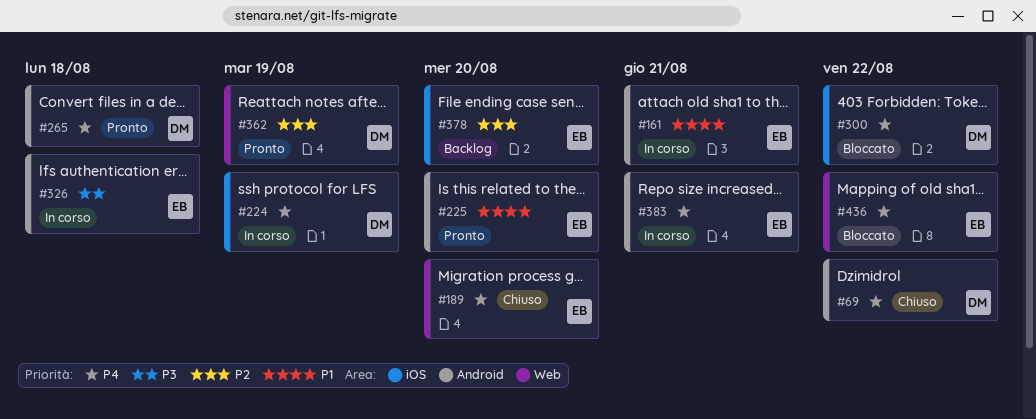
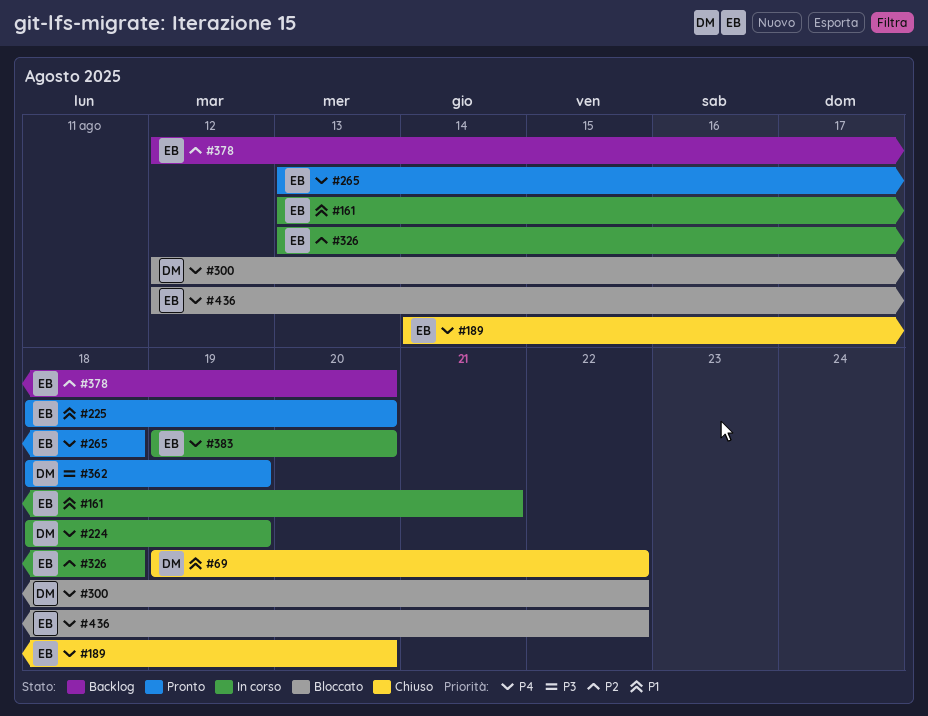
#69, priority: P4 -> P1
#265, owner: DM -> EB
#326, priority: P3 -> P2
#362, priority: P2 -> P3
#383, due: Aug 21 -> Aug 20

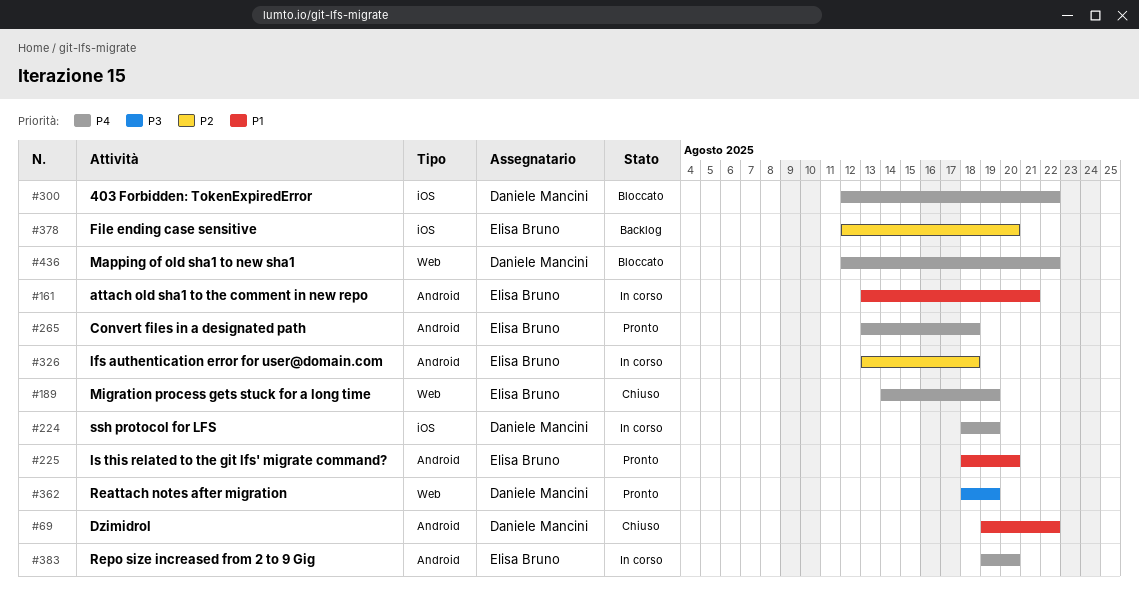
#189, due: Aug 20 -> Aug 19
#436, owner: Elisa Bruno -> Daniele Mancini

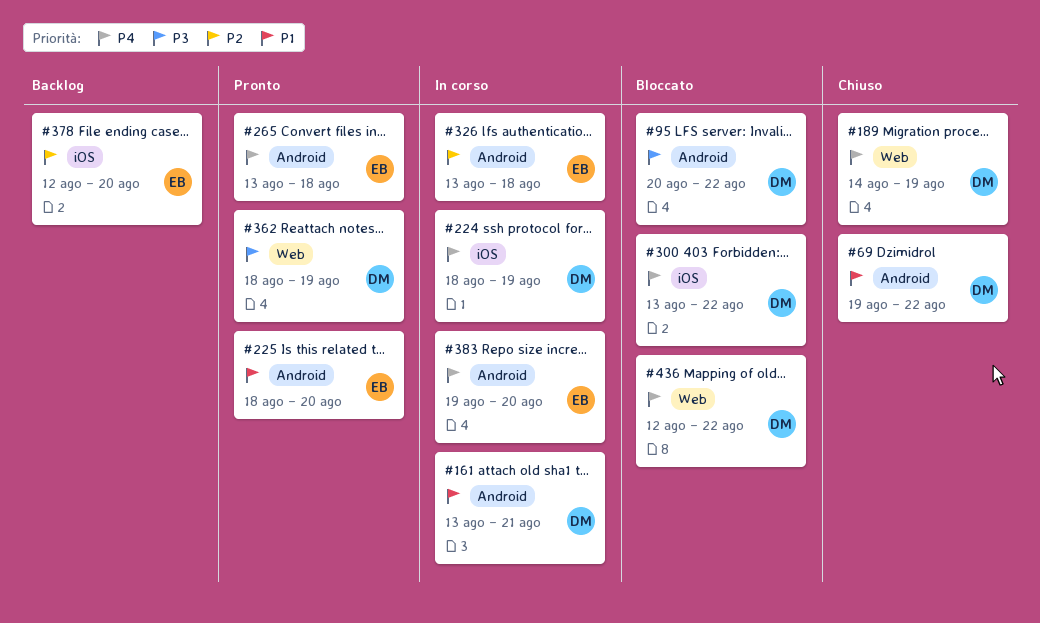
#95: none -> present
#161, owner: Elisa Bruno -> Daniele Mancini
#189, owner: Elisa Bruno -> Daniele Mancini
#300, start: Aug 12 -> Aug 13

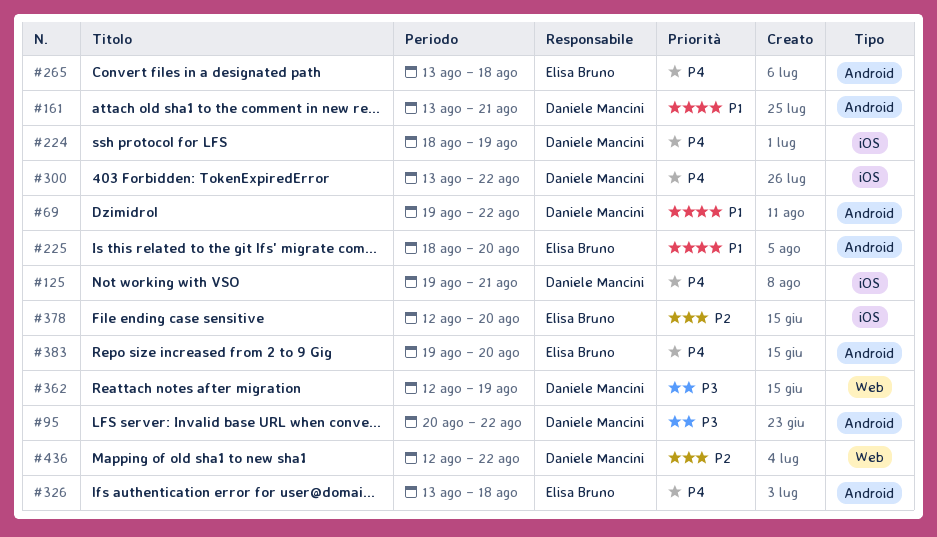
#125: none -> present
#189: present -> none
#326, priority: P2 -> P4
#362, start: Aug 18 -> Aug 12
#436, priority: P4 -> P2

